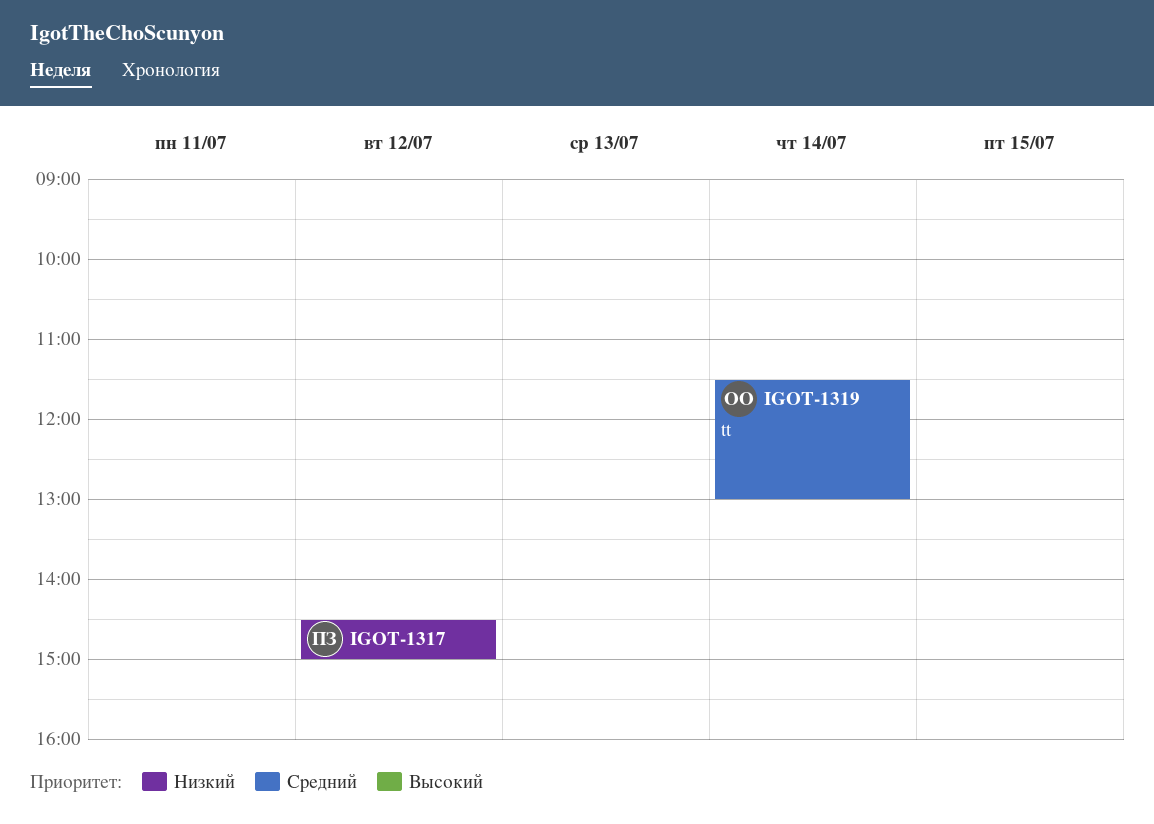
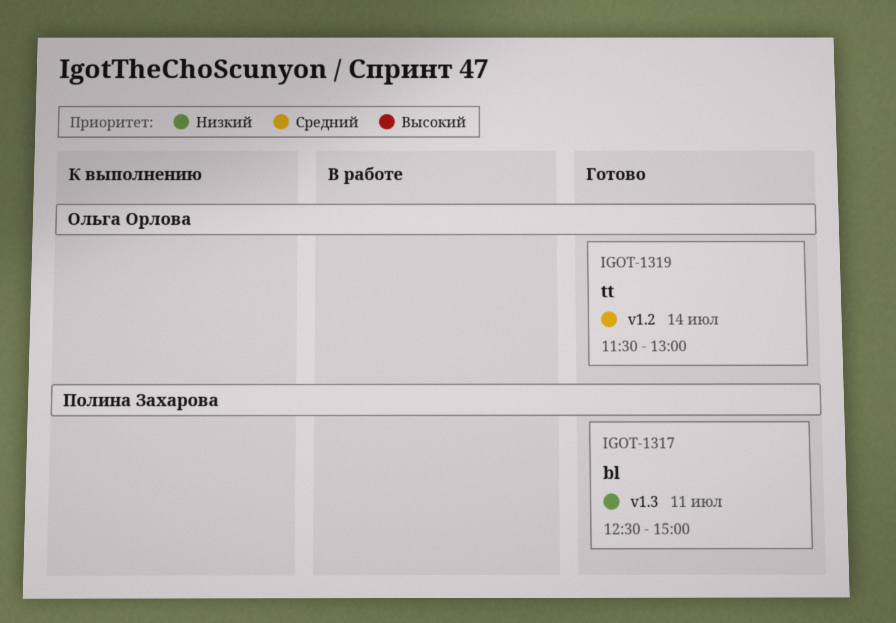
IGOT-1317, day: Jul 12 -> Jul 11
IGOT-1317, begins: 14:30 -> 12:30

